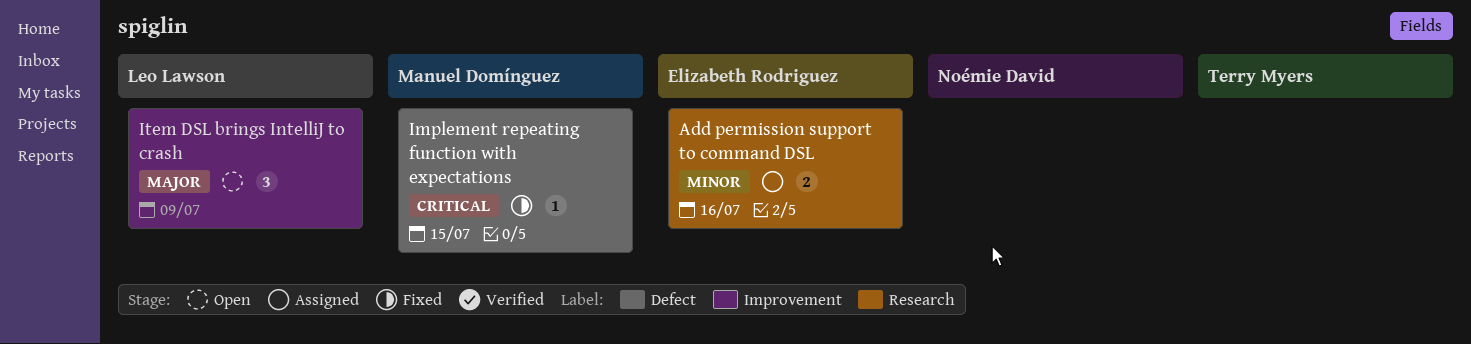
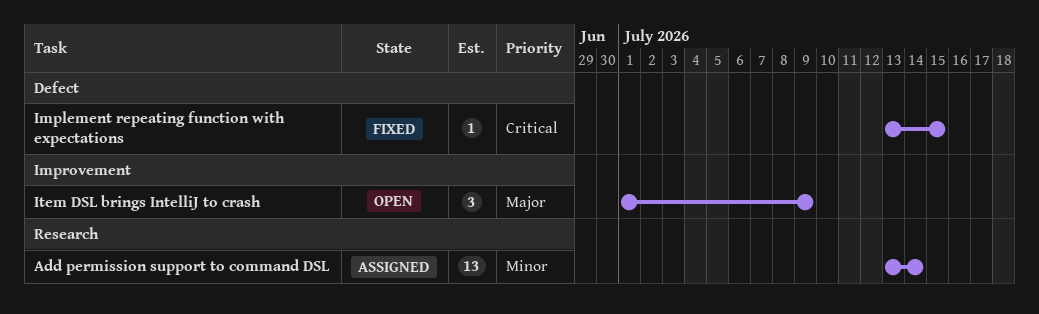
Add permission support to command DSL, estimate: 2 -> 13
Add permission support to command DSL, due: Jul 16 -> Jul 14

